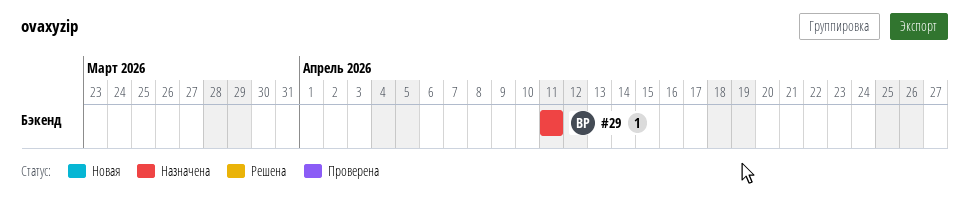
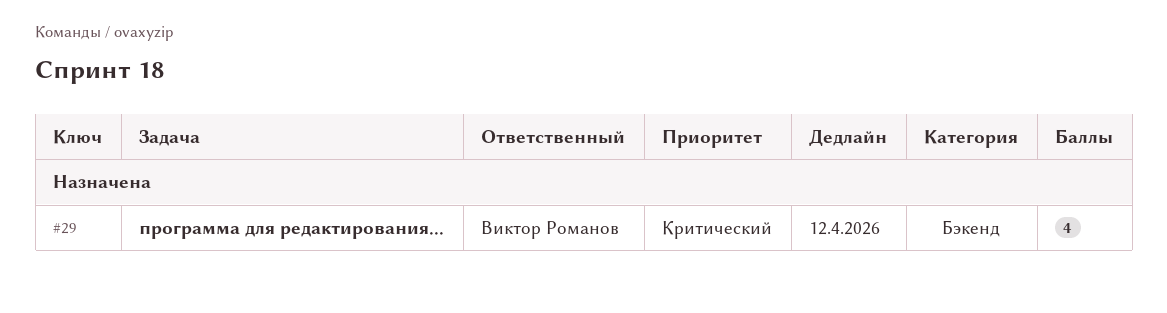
#29, estimate: 1 -> 4
#29, due: Apr 11 -> Apr 12

